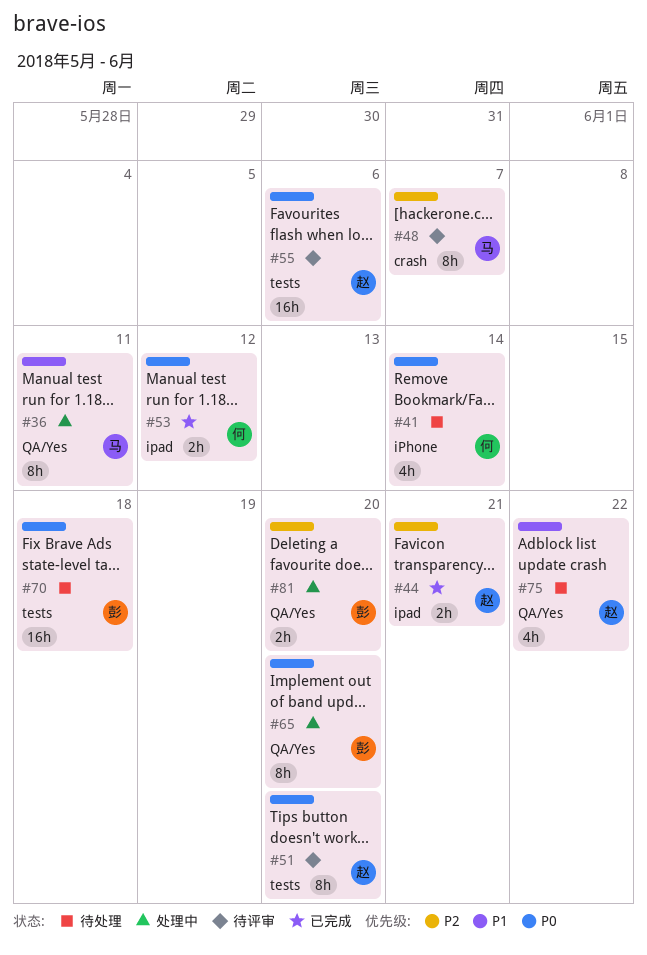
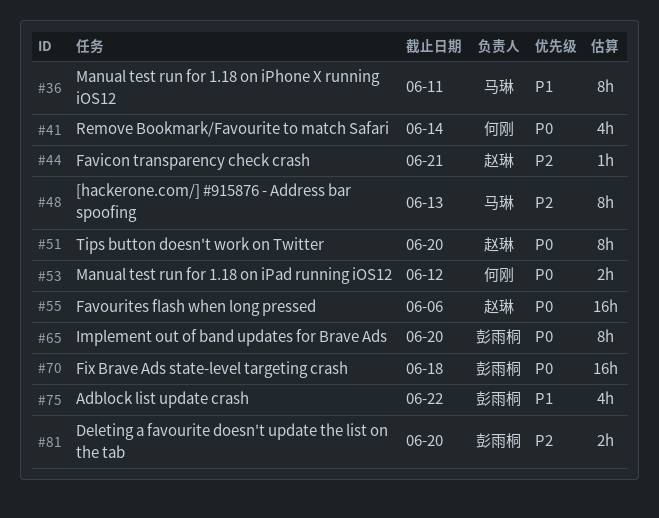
#44, estimate: 2h -> 1h
#48, due: Jun 7 -> Jun 13
#75, owner: 赵琳 -> 彭雨桐

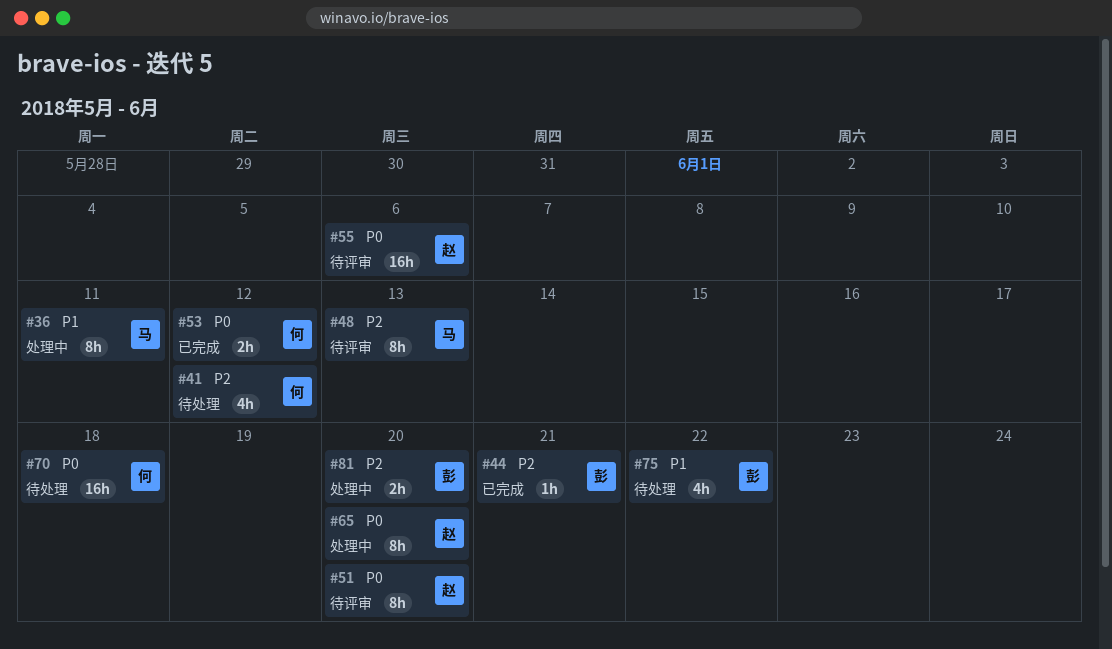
#41, priority: P0 -> P2
#41, due: Jun 14 -> Jun 12
#44, owner: 赵琳 -> 彭雨桐
#65, owner: 彭雨桐 -> 赵琳
#70, owner: 彭雨桐 -> 何刚

